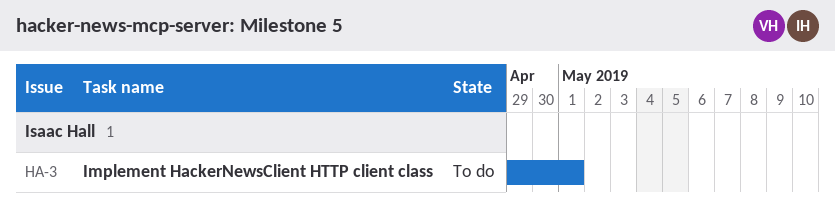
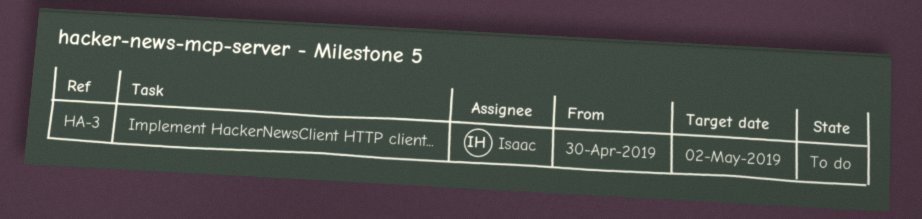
HA-3, start: Apr 29 -> Apr 30
HA-3, due: May 1 -> May 2

